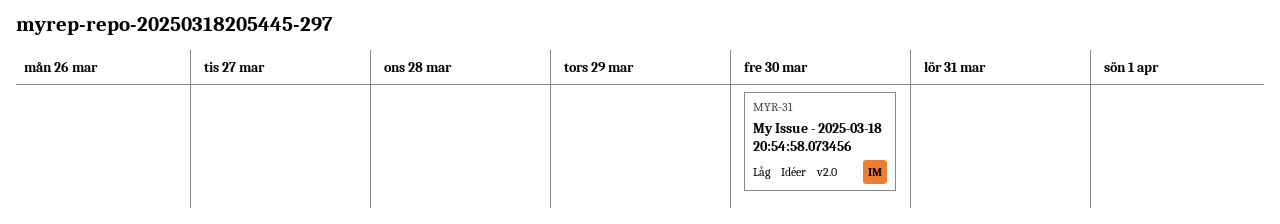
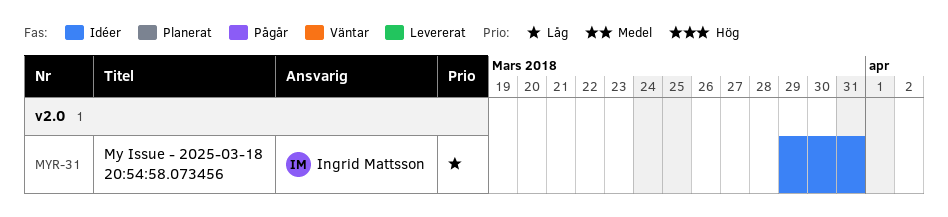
MYR-31, due: Mar 30 -> Mar 31

